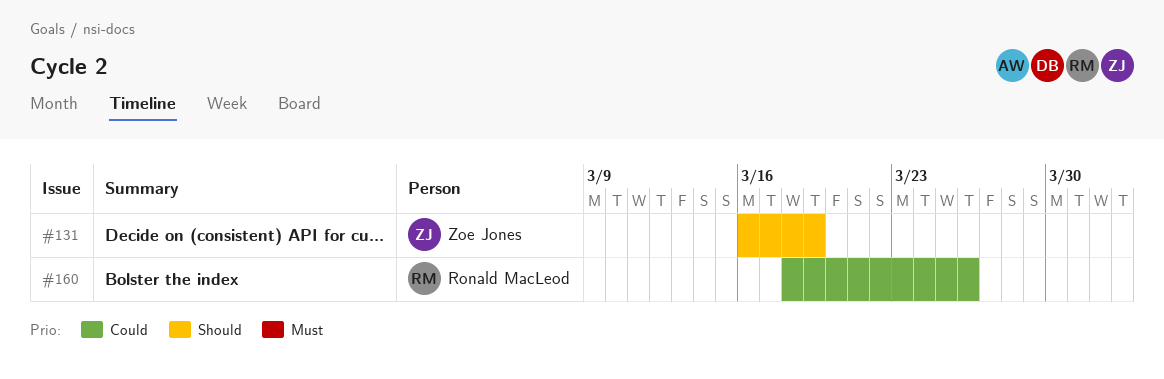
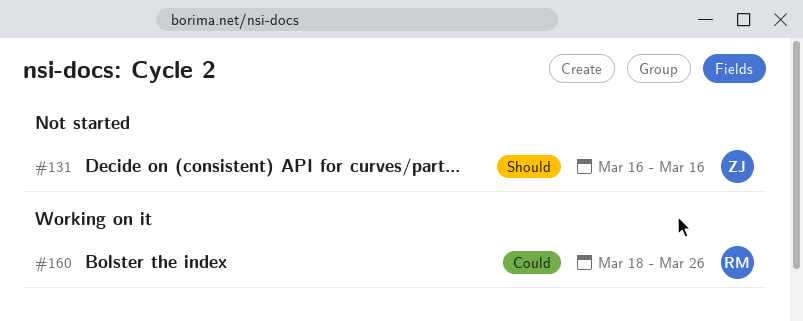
#131, due: Mar 19 -> Mar 16

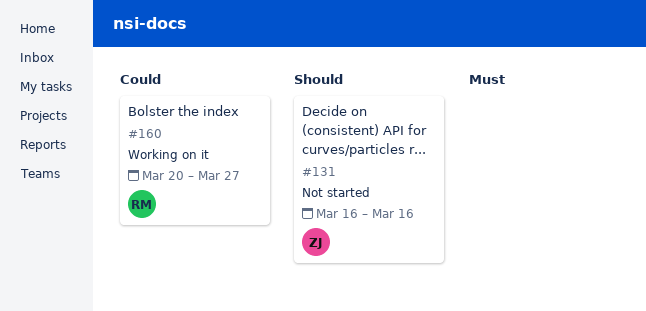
#160, start: Mar 18 -> Mar 20
#160, due: Mar 26 -> Mar 27

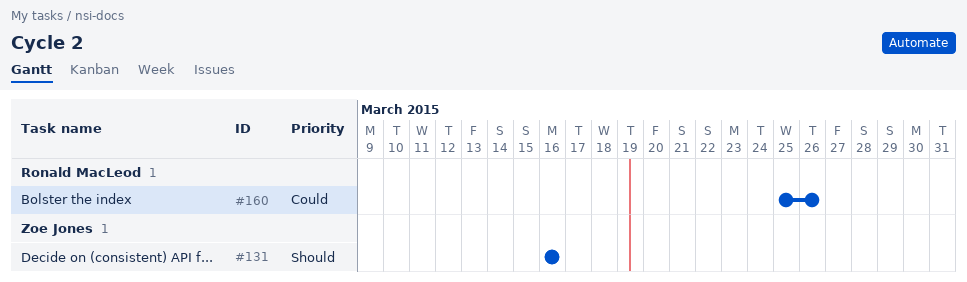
#160, start: Mar 20 -> Mar 25
#160, due: Mar 27 -> Mar 26

